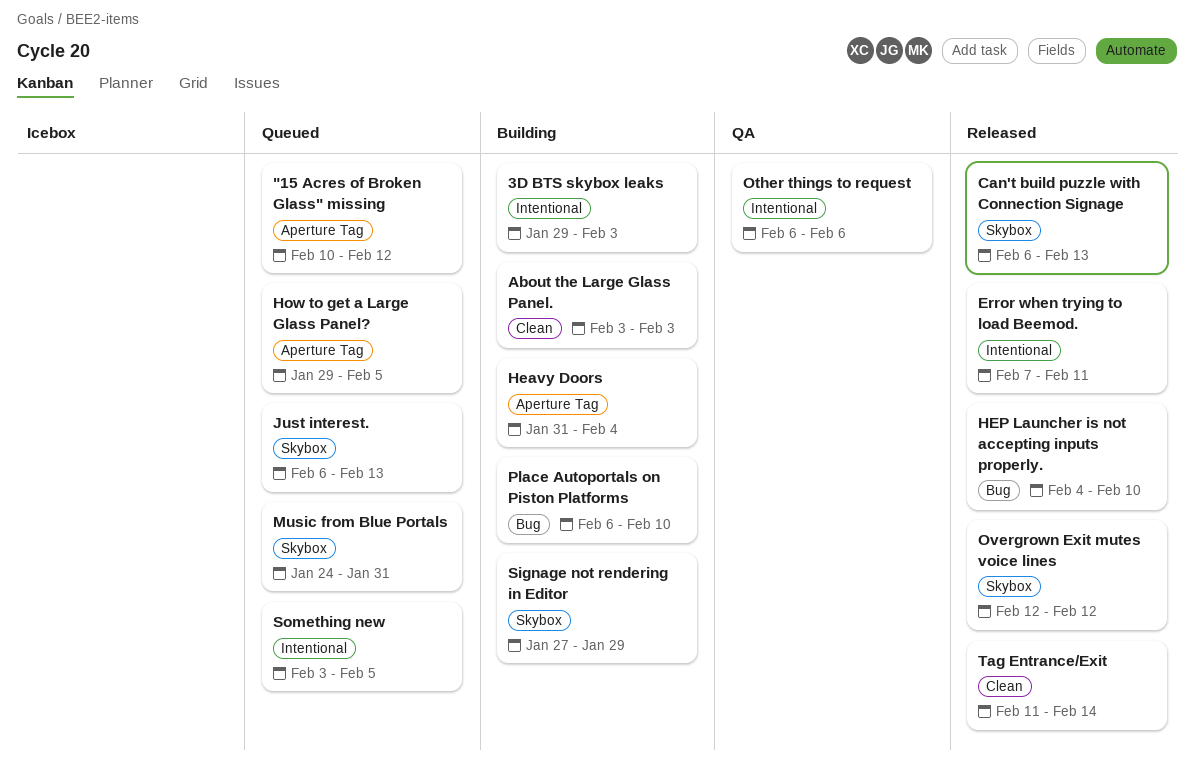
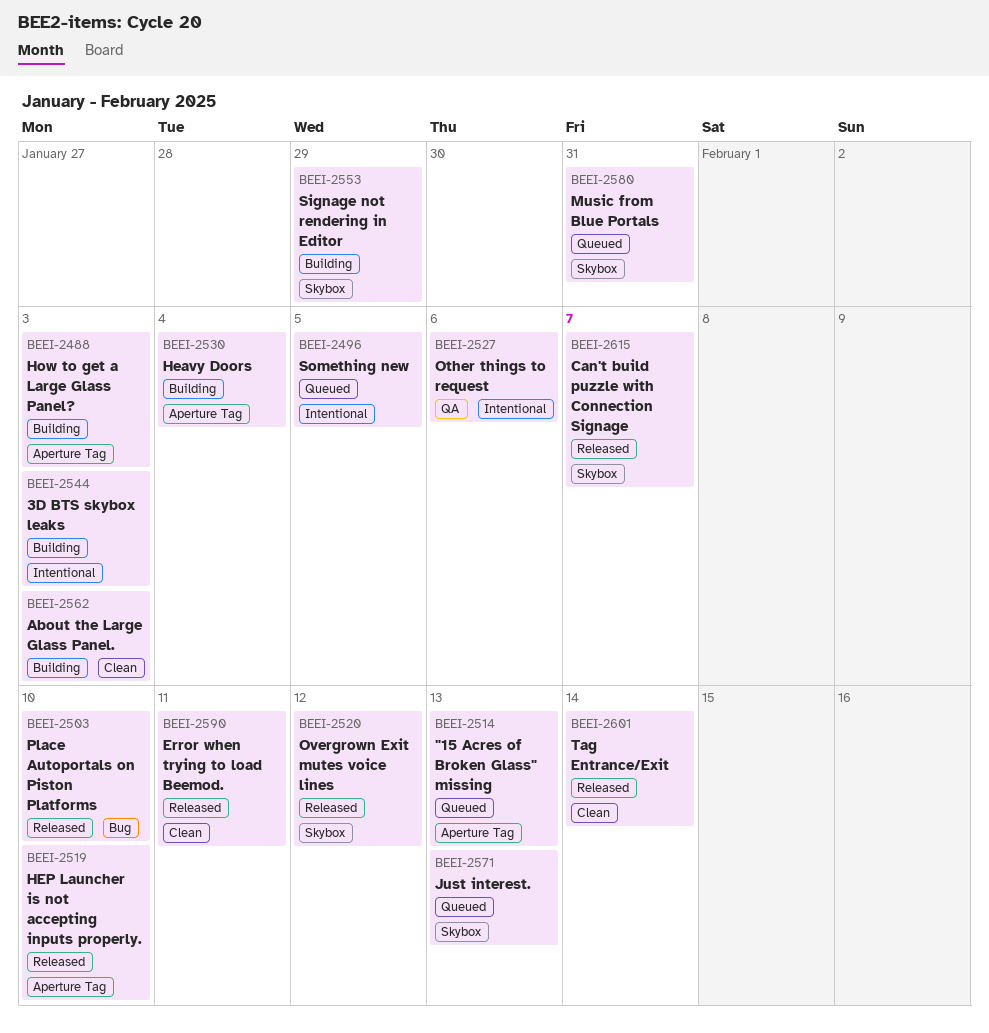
"15 Acres of Broken Glass" missing, due: Feb 12 -> Feb 13
Can't build puzzle with Connection Signage, due: Feb 13 -> Feb 7
Error when trying to load Beemod., label: Intentional -> Clean
HEP Launcher is not accepting inputs properly., label: Bug -> Aperture Tag
How to get a Large Glass Panel?, status: Queued -> Building
How to get a Large Glass Panel?, due: Feb 5 -> Feb 3
Place Autoportals on Piston Platforms, status: Building -> Released

